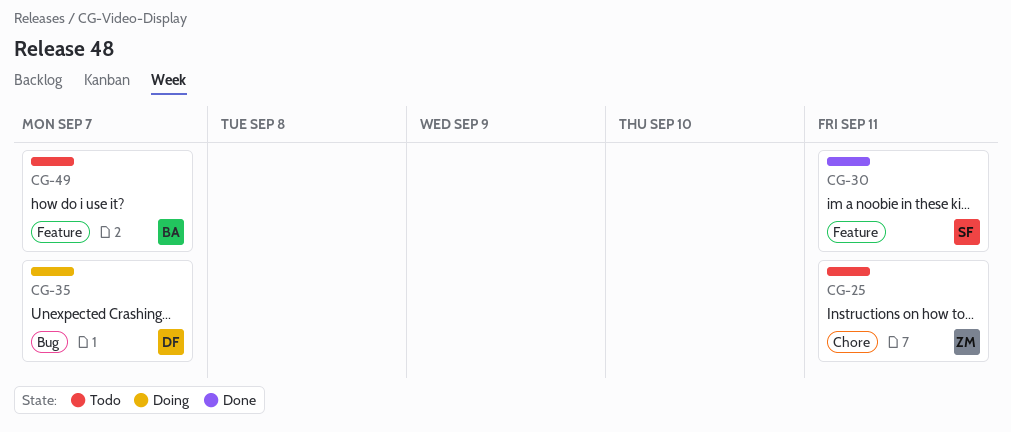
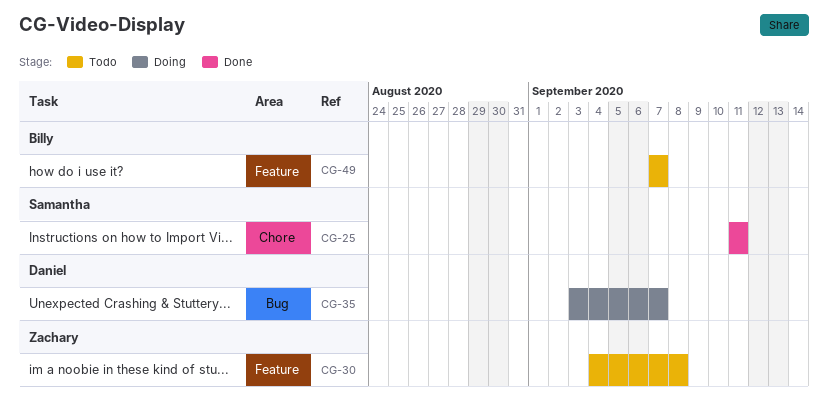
CG-25, status: Todo -> Done
CG-25, owner: Zachary -> Samantha
CG-30, status: Done -> Todo
CG-30, owner: Samantha -> Zachary
CG-30, due: Sep 11 -> Sep 8

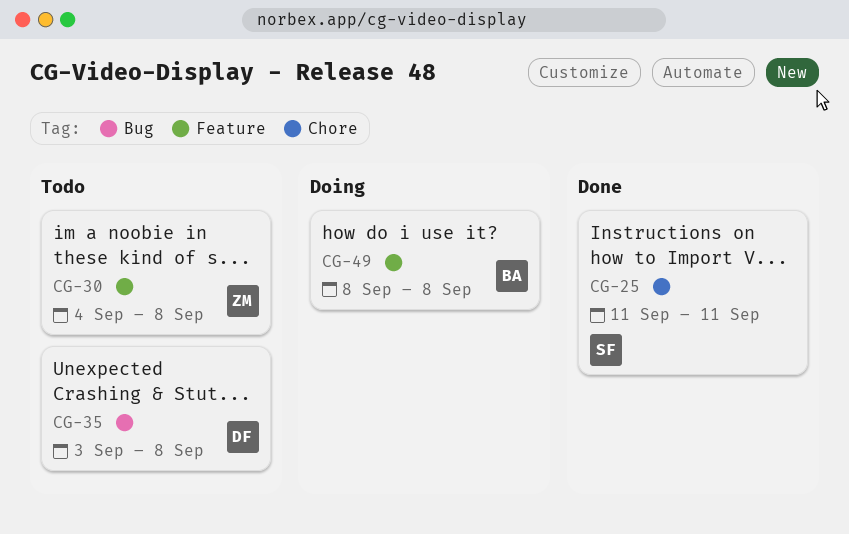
CG-35, status: Doing -> Todo
CG-35, due: Sep 7 -> Sep 8
CG-49, status: Todo -> Doing
CG-49, start: Sep 7 -> Sep 8
CG-49, due: Sep 7 -> Sep 8

